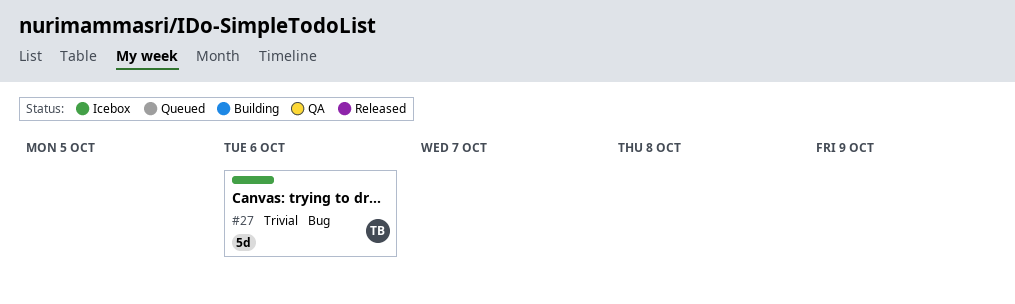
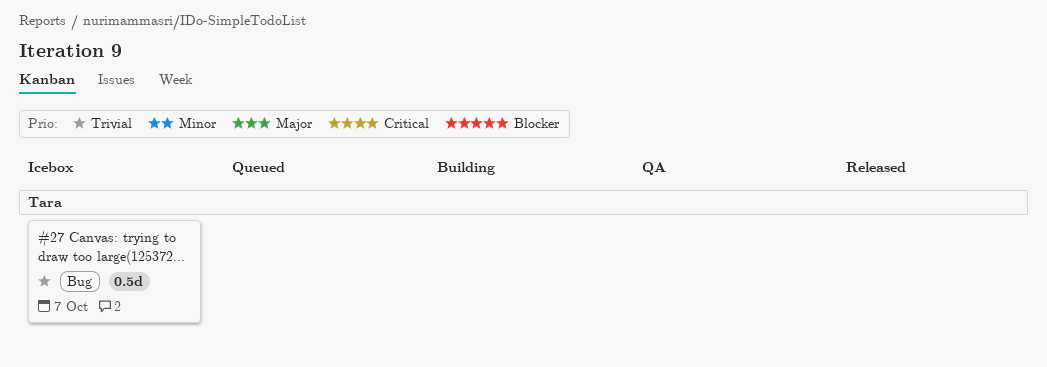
#27, estimate: 5d -> 0.5d
#27, due: Oct 6 -> Oct 7

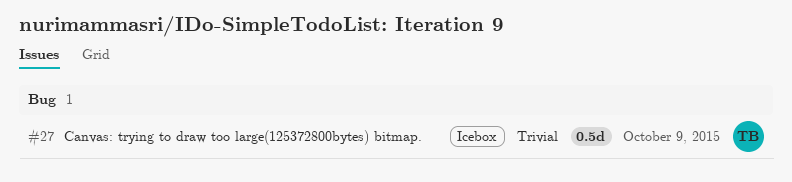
#27, due: Oct 7 -> Oct 9

